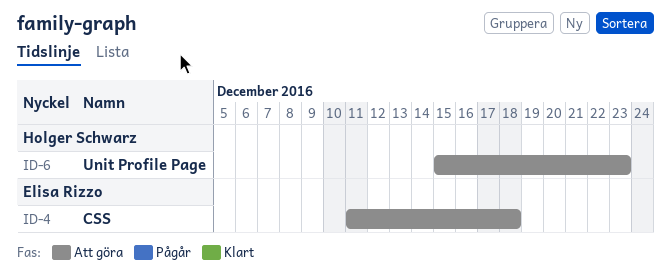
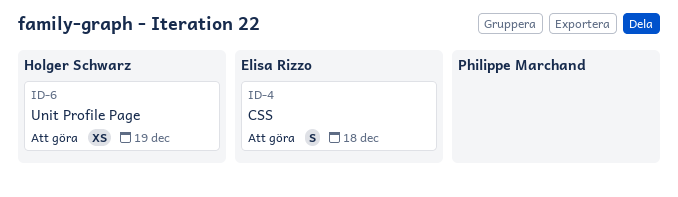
ID-6, due: Dec 23 -> Dec 19

